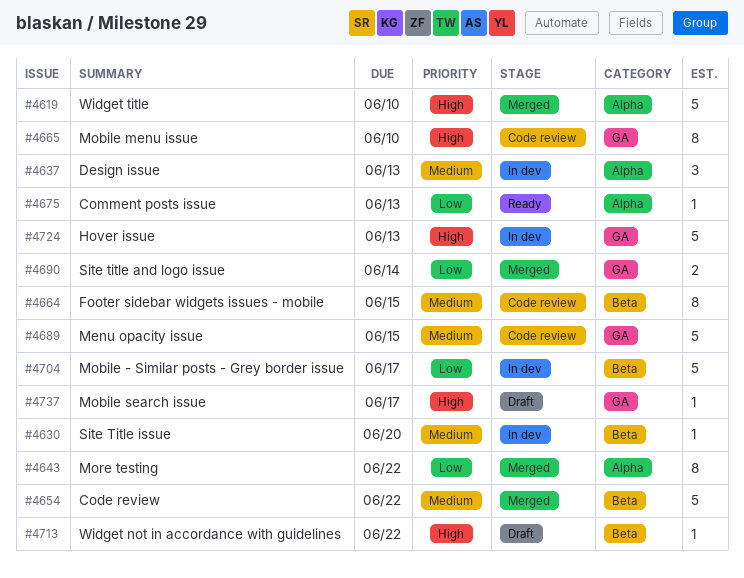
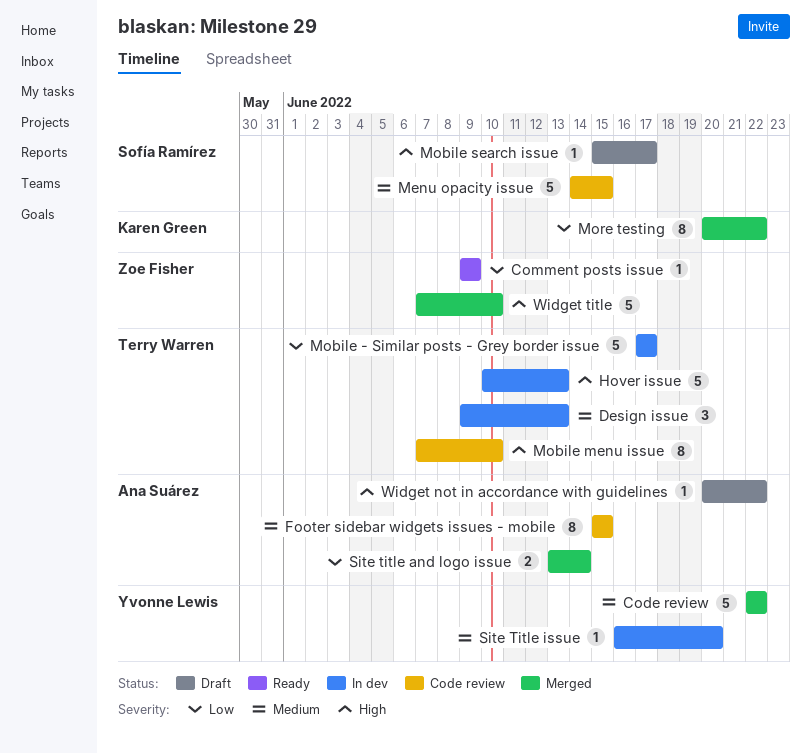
Comment posts issue, due: Jun 13 -> Jun 9

